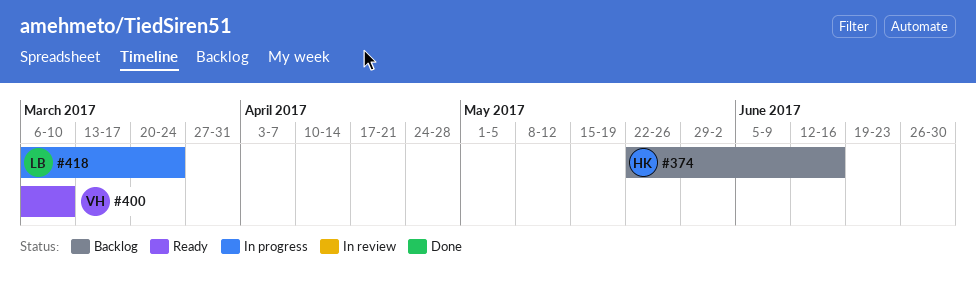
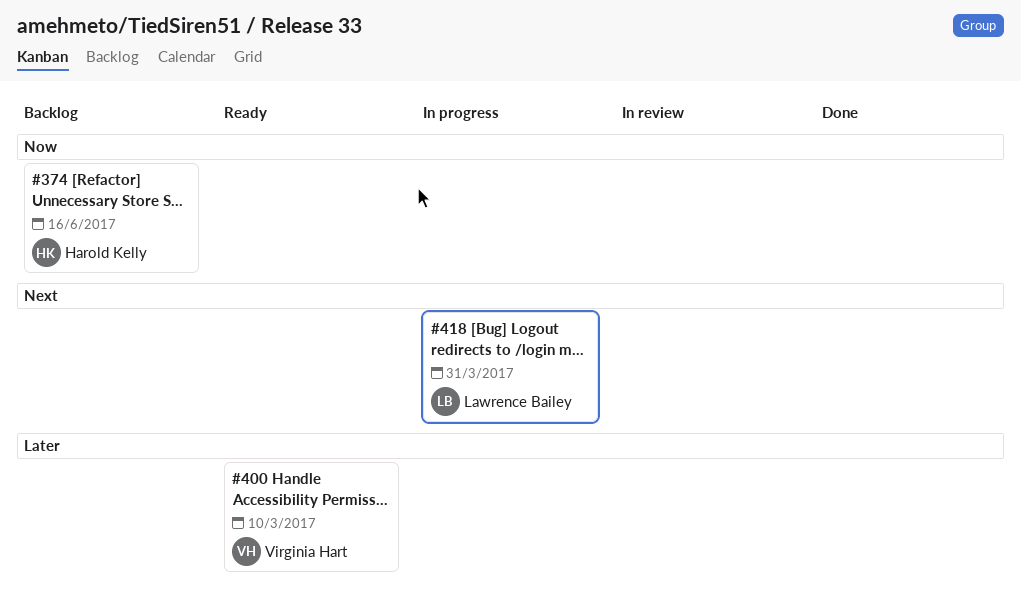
#418, due: Mar 24 -> Mar 31

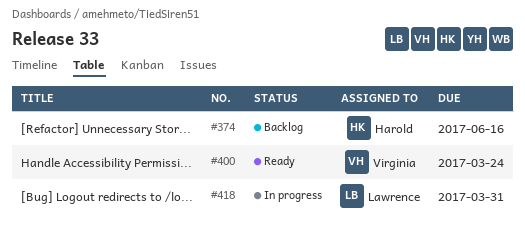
#400, due: Mar 10 -> Mar 24

